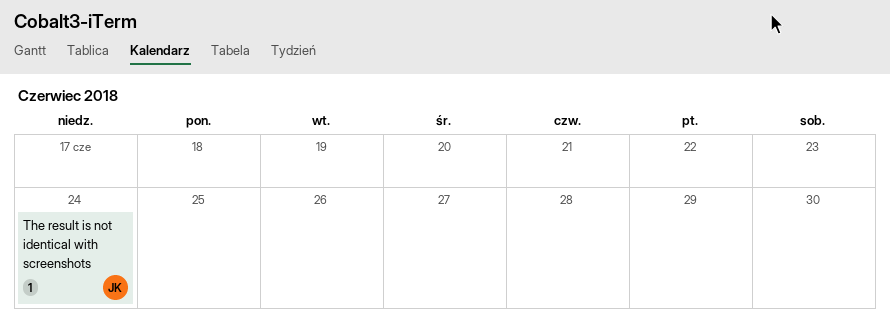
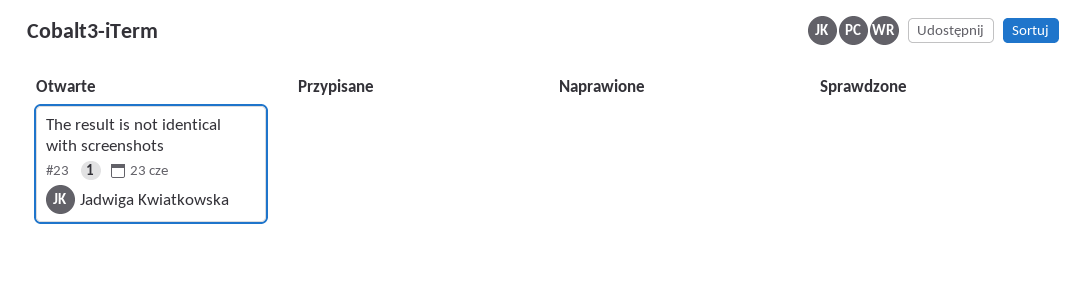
The result is not identical with screenshots, due: Jun 24 -> Jun 23

